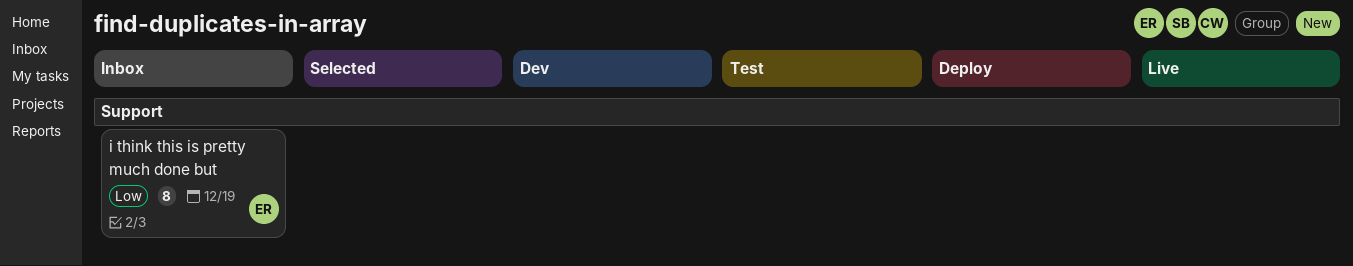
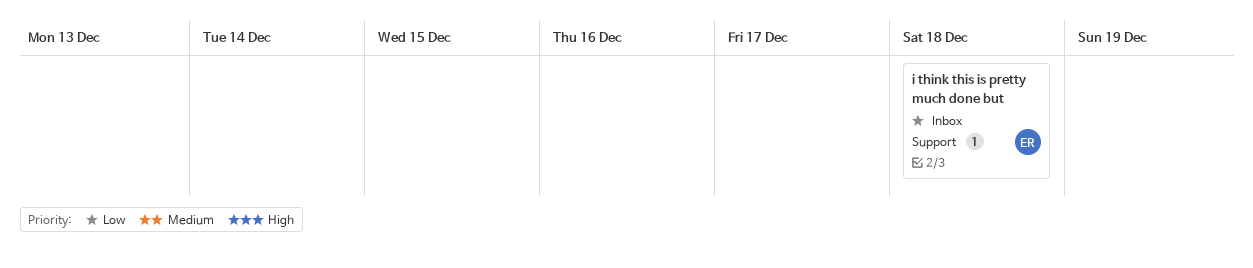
i think this is pretty much done but, estimate: 8 -> 1
i think this is pretty much done but, due: Dec 19 -> Dec 18

